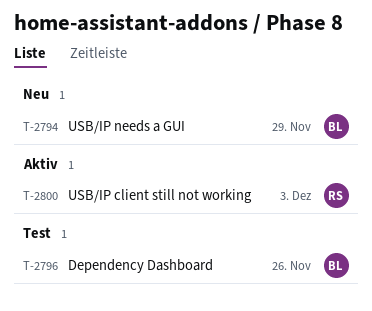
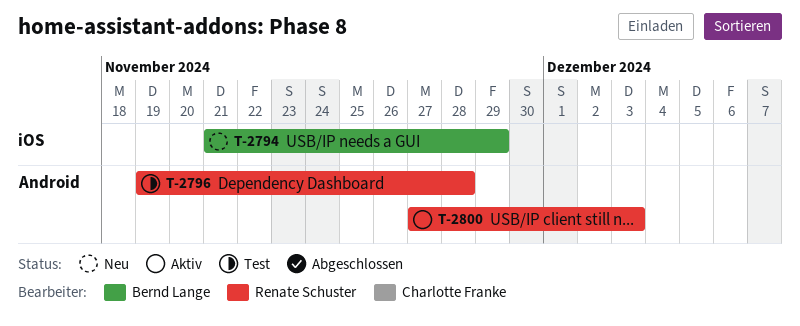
T-2796, owner: Bernd Lange -> Renate Schuster
T-2796, due: Nov 26 -> Nov 28

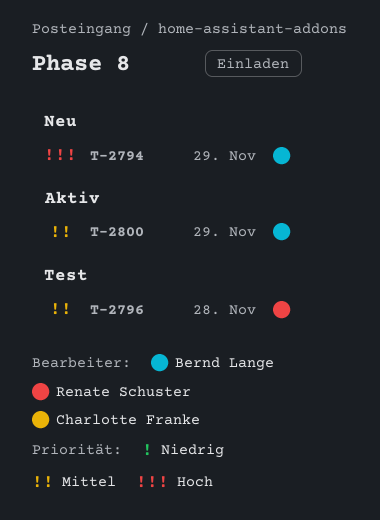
T-2800, owner: Renate Schuster -> Bernd Lange
T-2800, due: Dec 3 -> Nov 29

